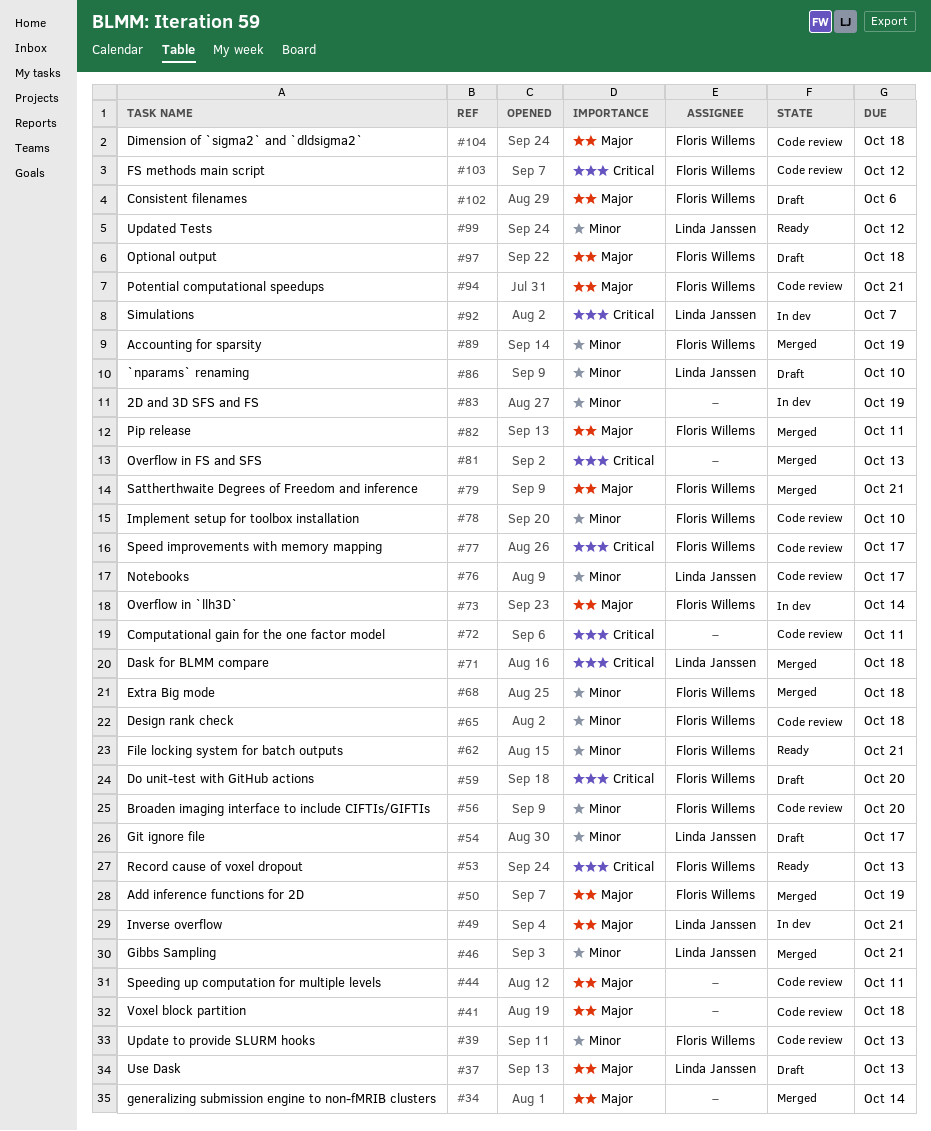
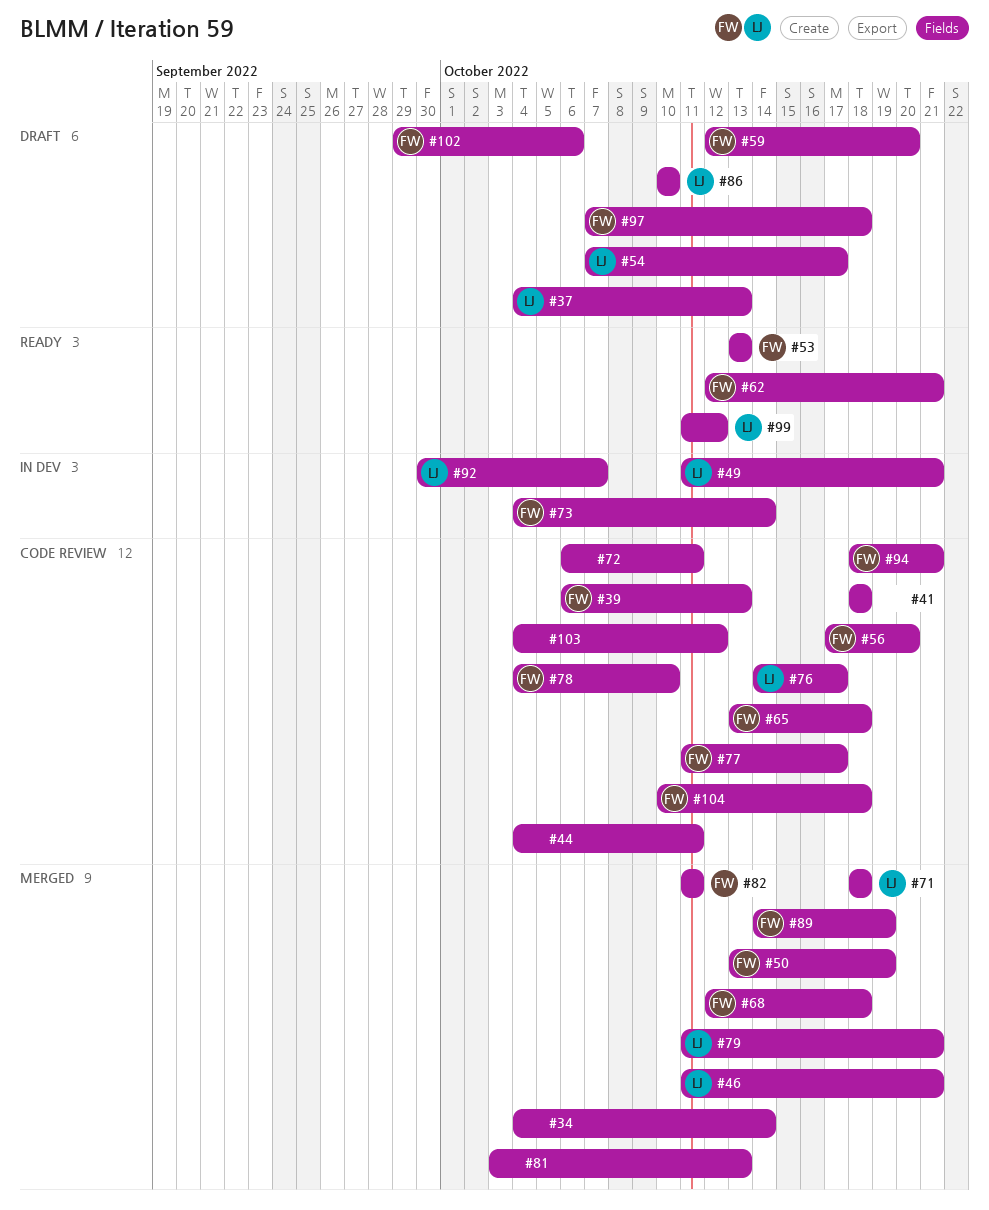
#79, owner: Floris Willems -> Linda Janssen
#83: present -> none
#103, owner: Floris Willems -> none

